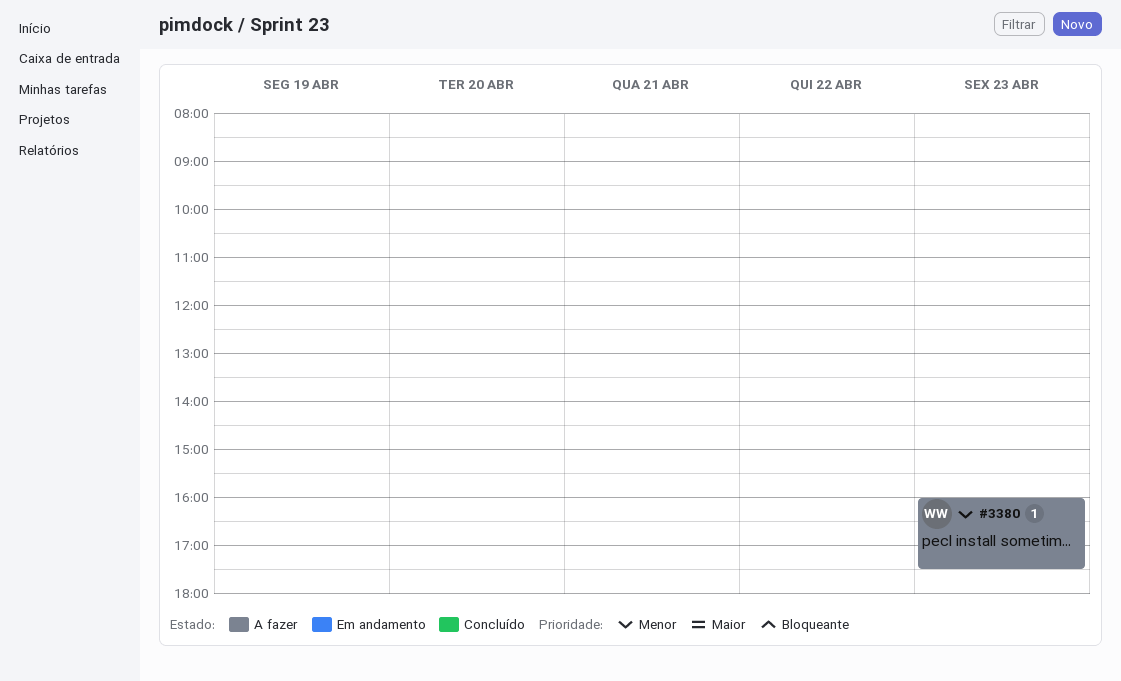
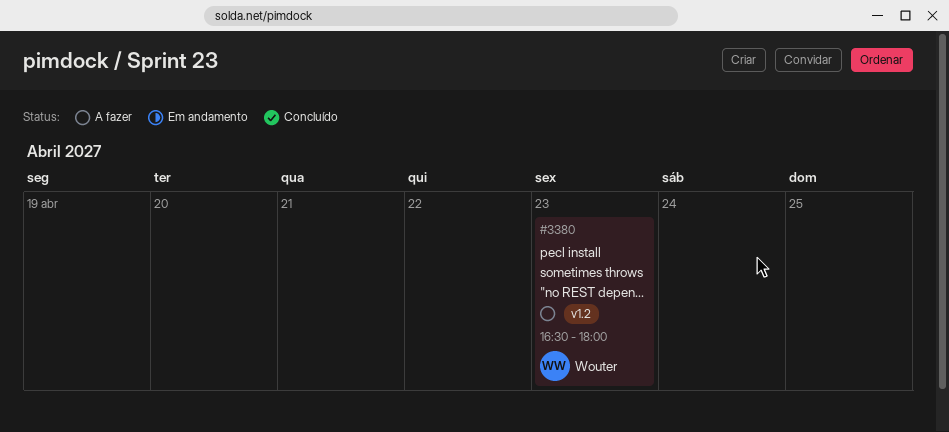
#3380, begins: 16:00 -> 16:30
#3380, ends: 17:30 -> 18:00

